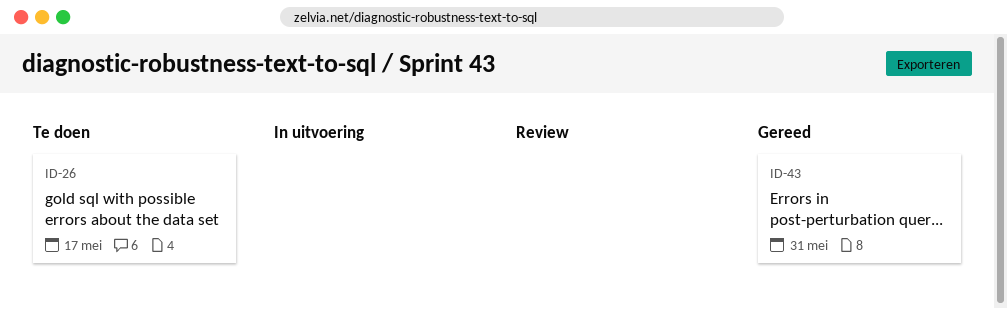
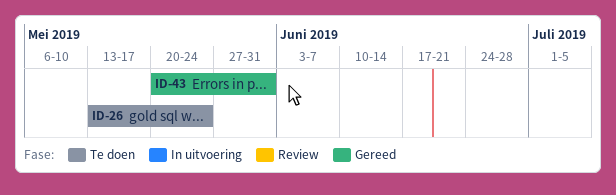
ID-26, due: May 17 -> May 24

